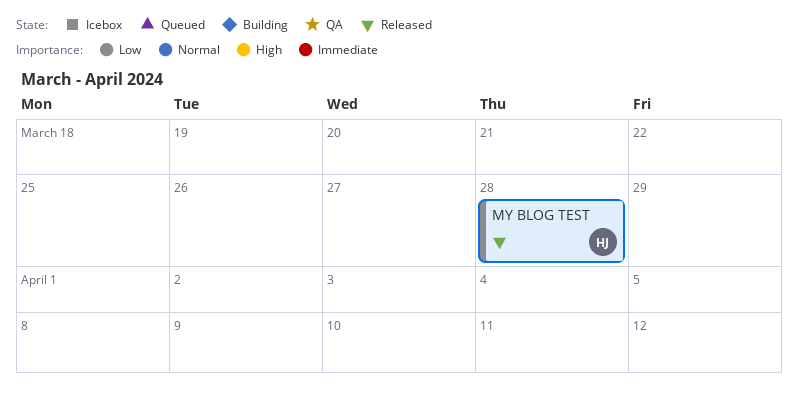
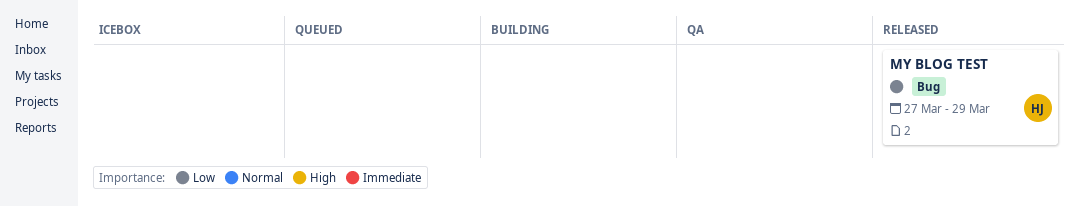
MY BLOG TEST, due: Mar 28 -> Mar 29

